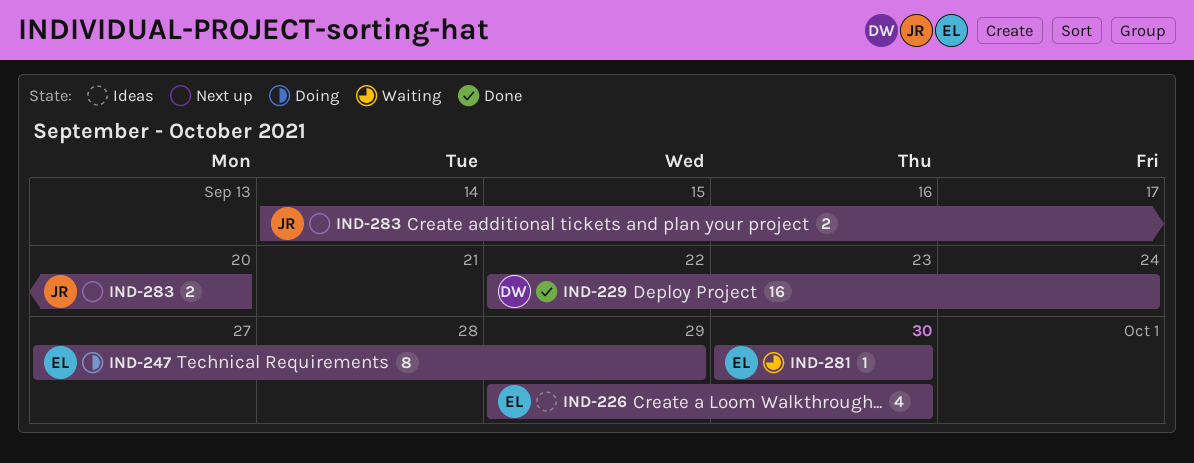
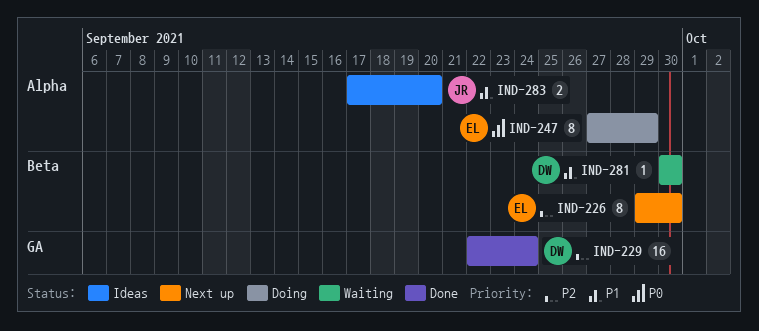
IND-226, status: Ideas -> Next up
IND-226, estimate: 4 -> 8
IND-281, owner: EL -> DW
IND-283, status: Next up -> Ideas
IND-283, start: Sep 14 -> Sep 17

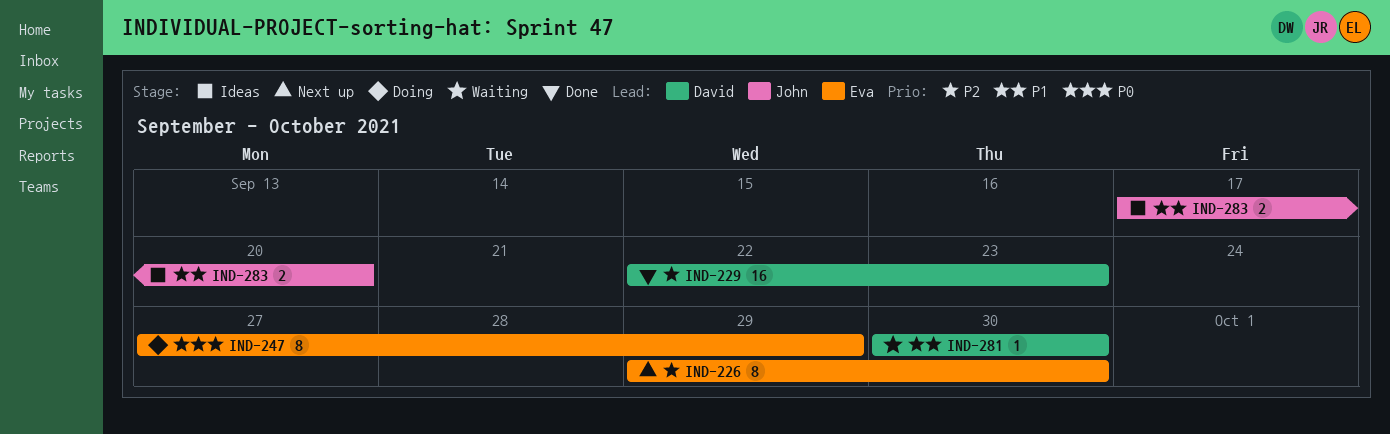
IND-229, due: Sep 24 -> Sep 23

